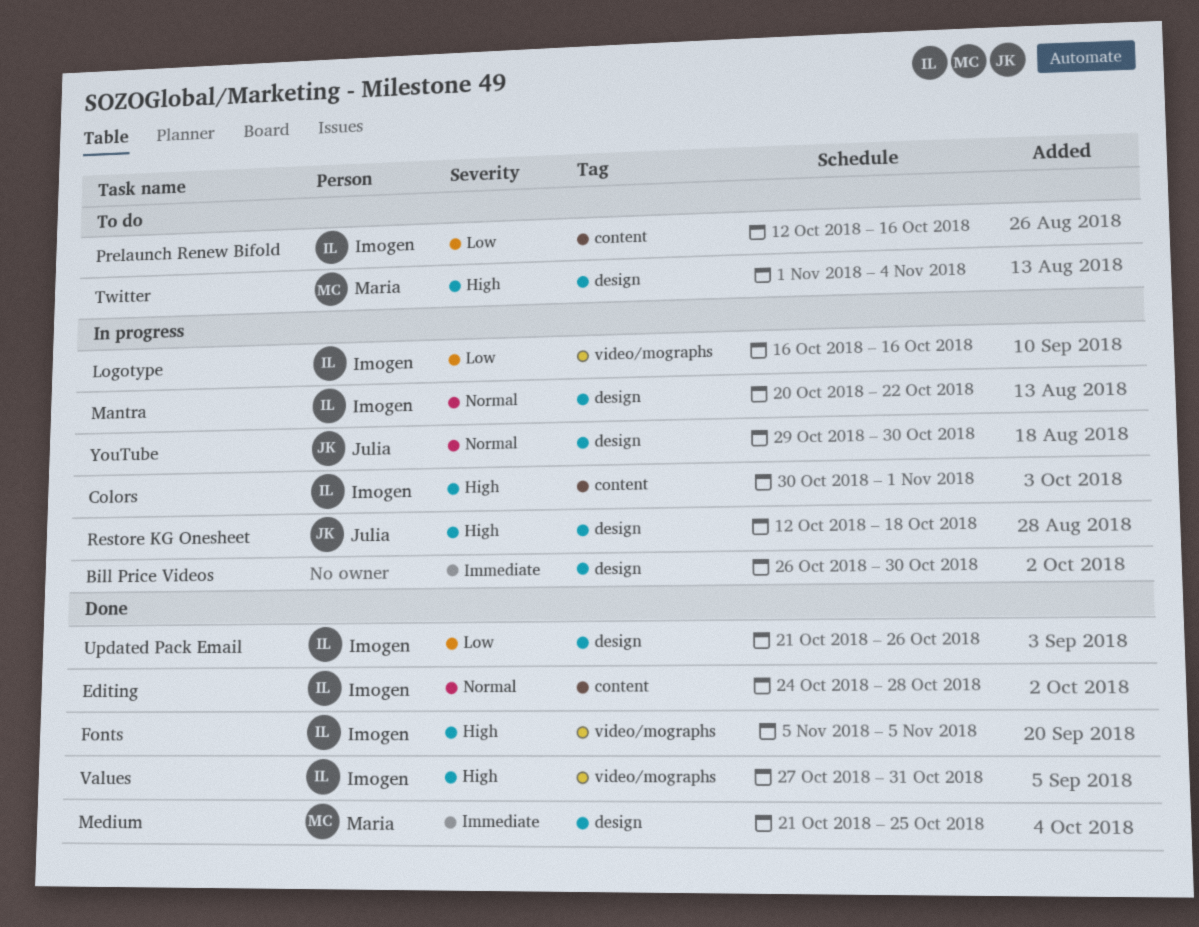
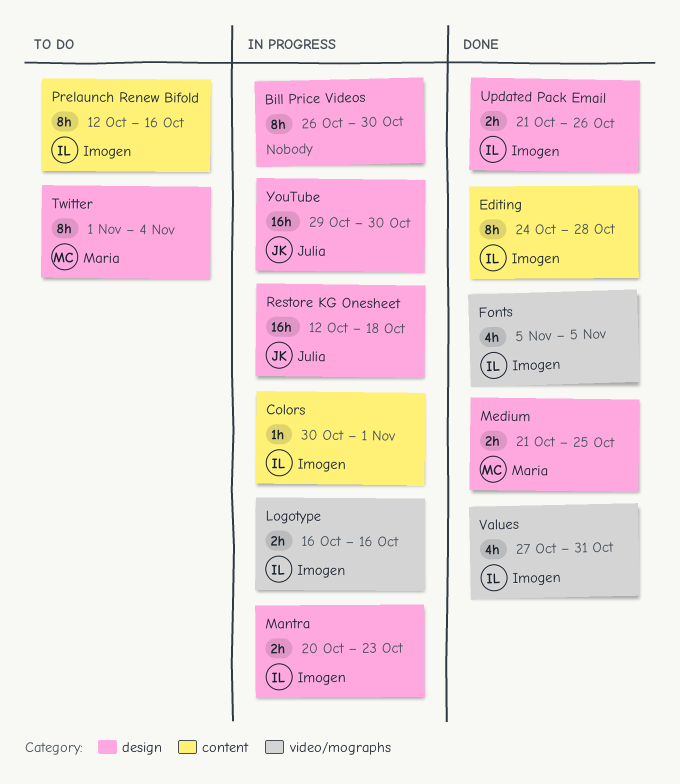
Mantra, due: Oct 22 -> Oct 23

